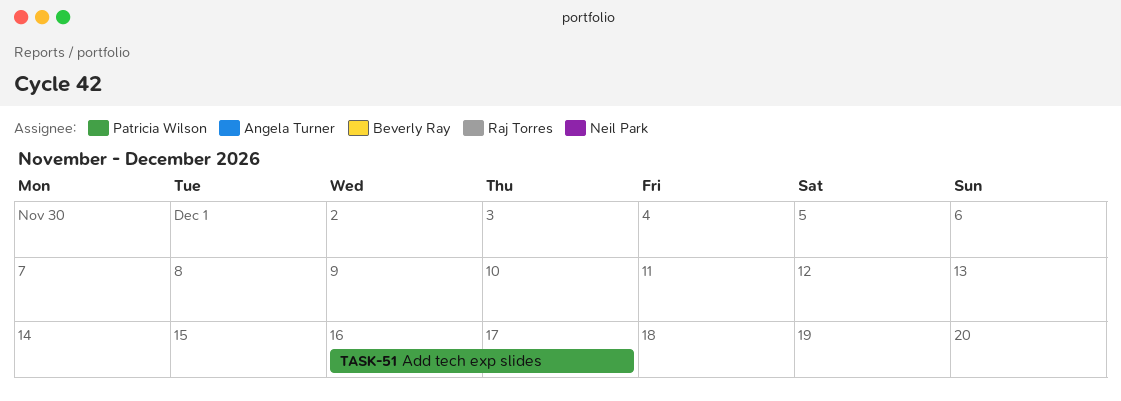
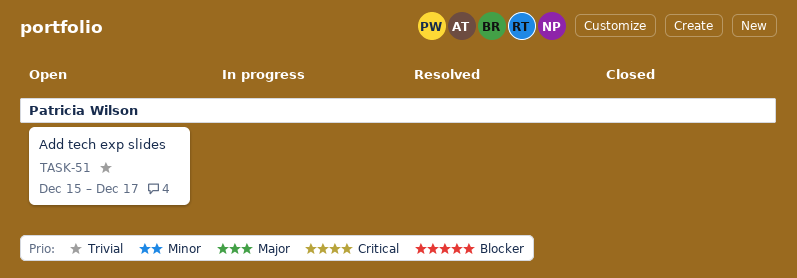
TASK-51, start: Dec 16 -> Dec 15

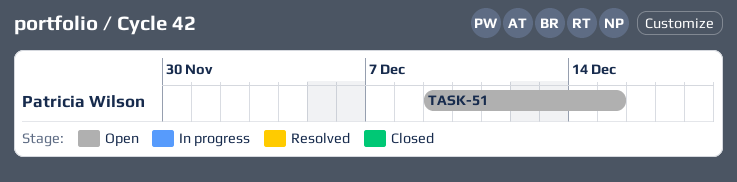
TASK-51, start: Dec 15 -> Dec 9
TASK-51, due: Dec 17 -> Dec 15

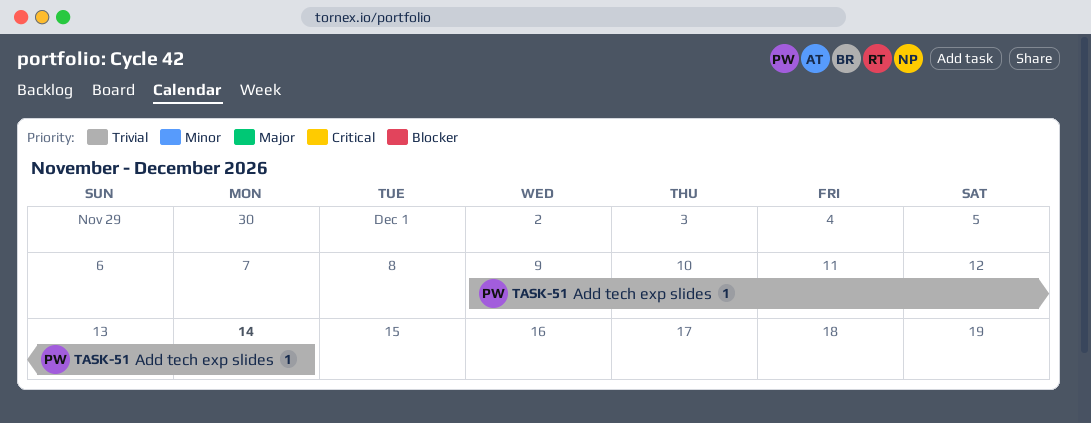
TASK-51, due: Dec 15 -> Dec 14

